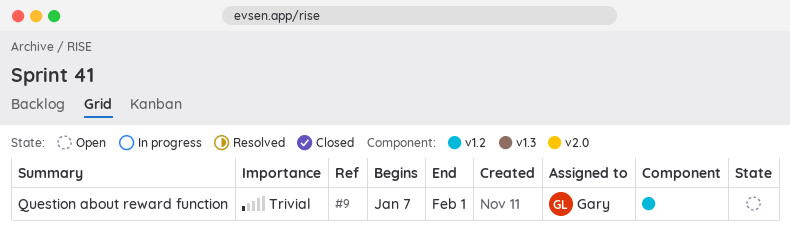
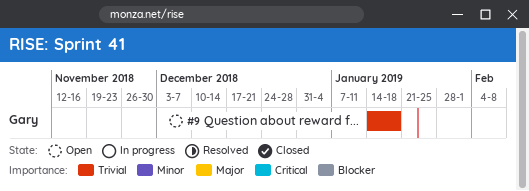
#9, start: Jan 7 -> Jan 14
#9, due: Feb 1 -> Jan 18

